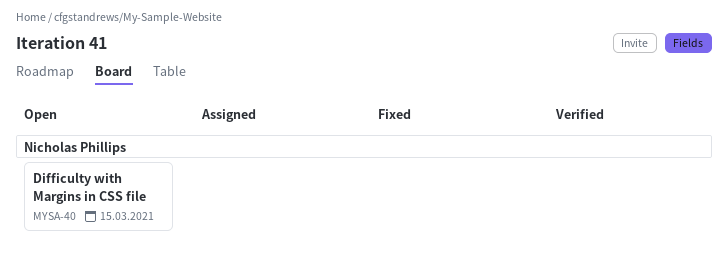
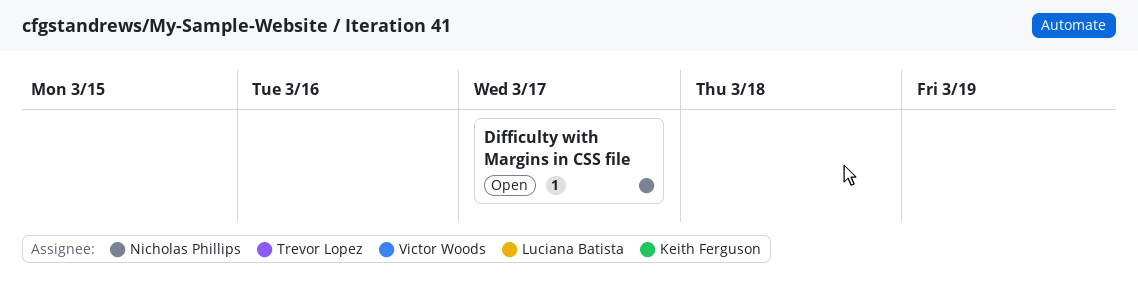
Difficulty with Margins in CSS file, due: Mar 15 -> Mar 17

